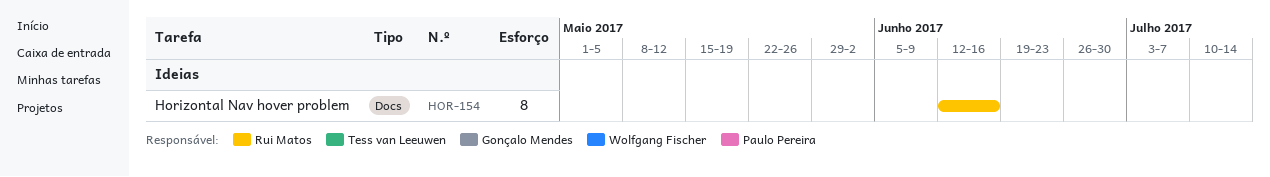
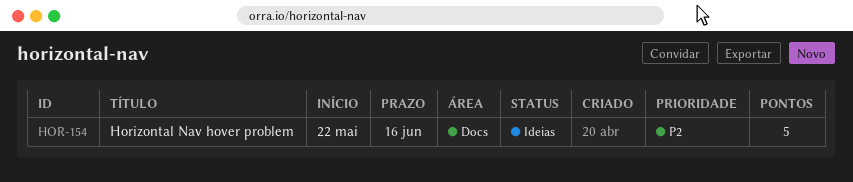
HOR-154, estimate: 8 -> 5
HOR-154, start: Jun 12 -> May 22

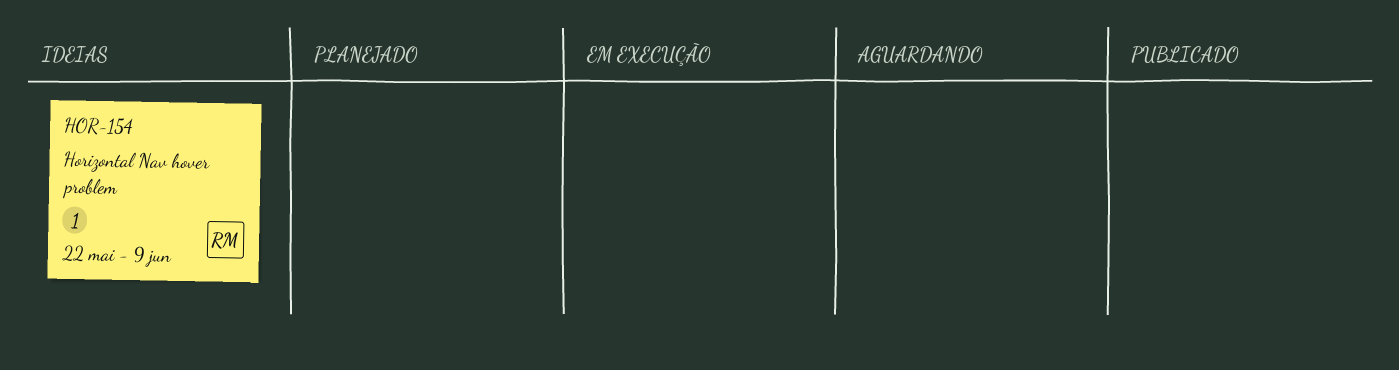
HOR-154, estimate: 5 -> 1
HOR-154, due: Jun 16 -> Jun 9

